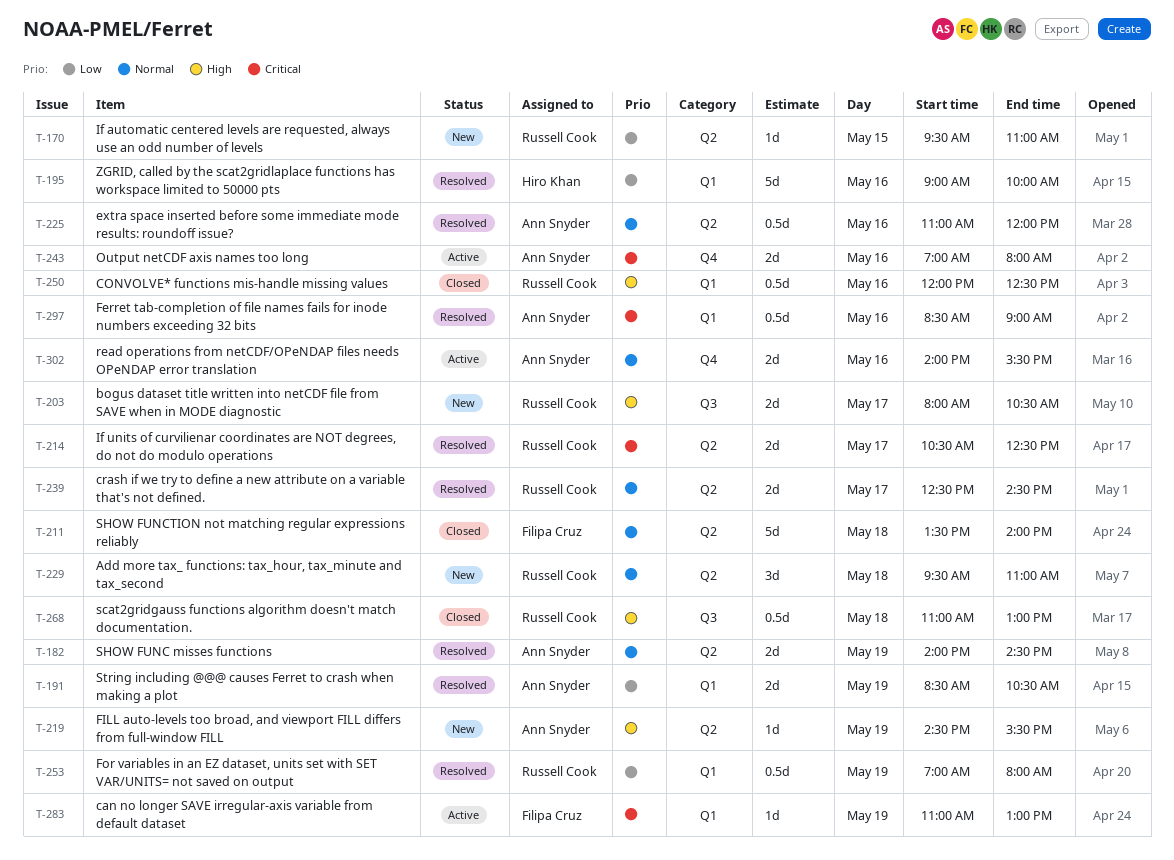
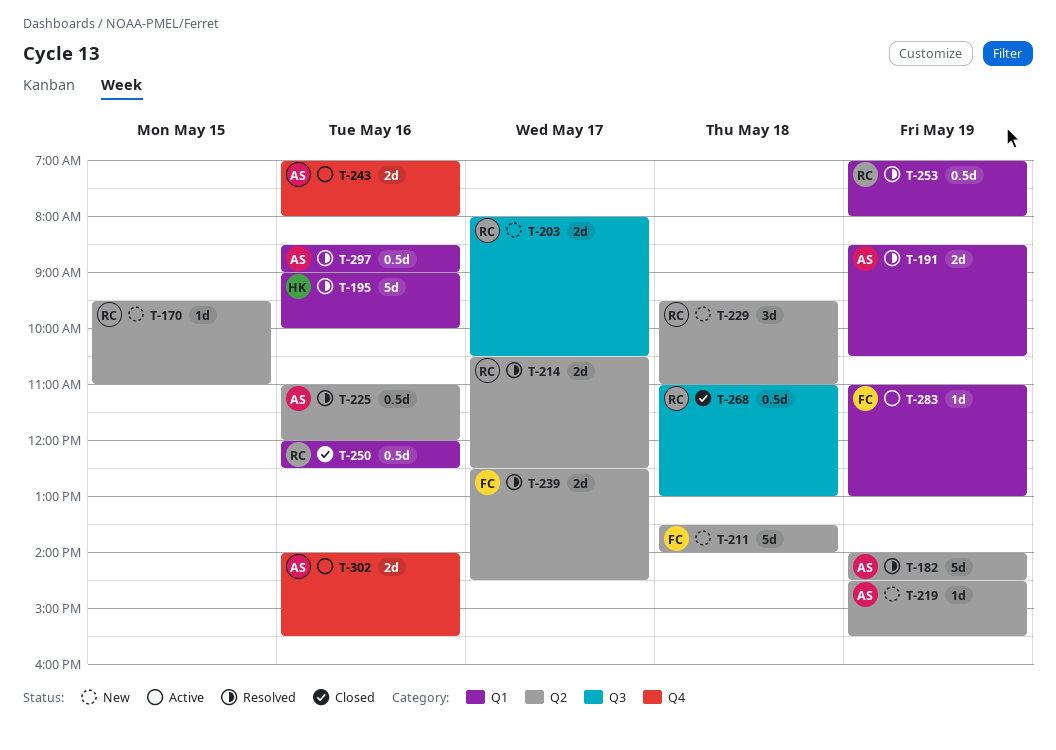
T-182, estimate: 2d -> 5d
T-211, status: Closed -> New
T-239, owner: Russell Cook -> Filipa Cruz

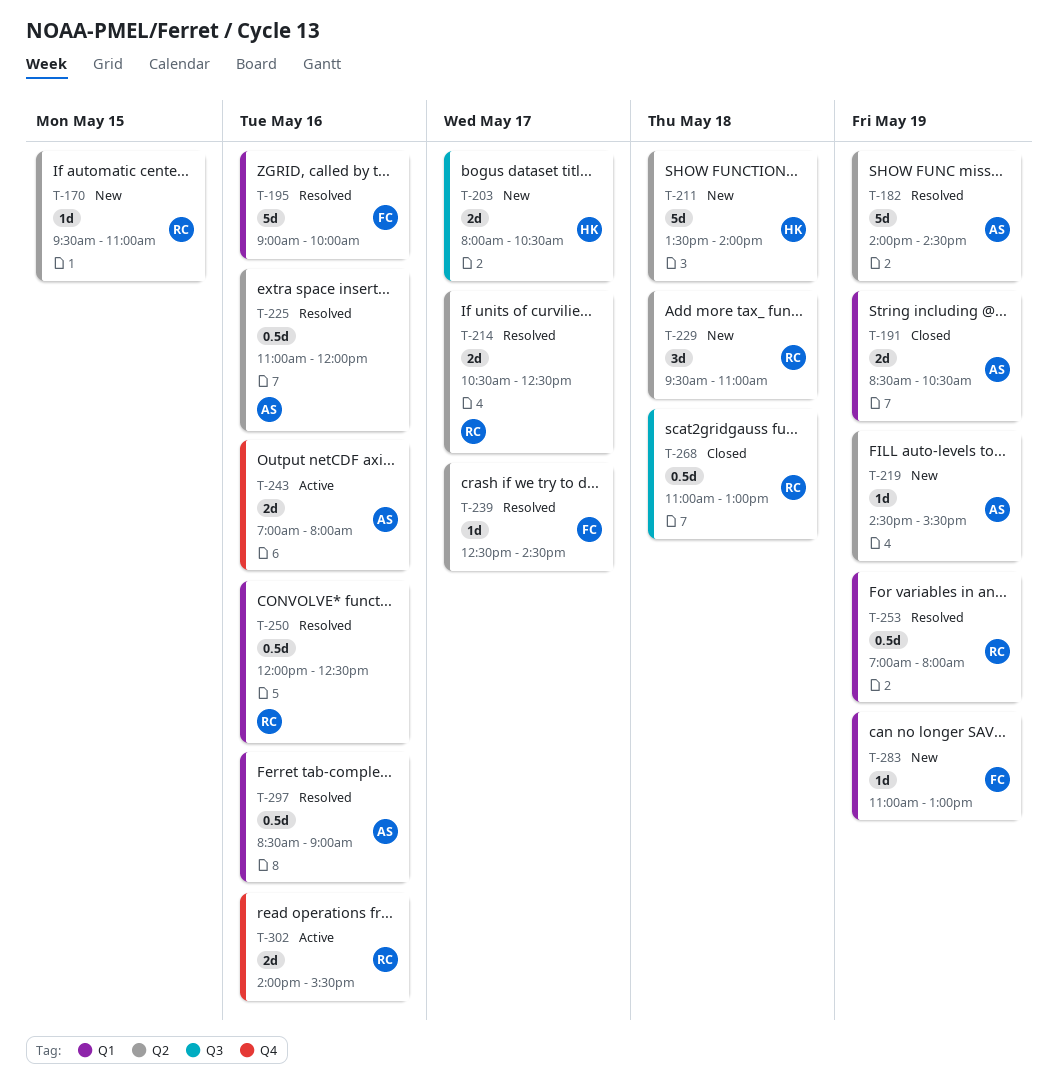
T-191, status: Resolved -> Closed
T-195, owner: HK -> FC
T-203, owner: RC -> HK
T-211, owner: FC -> HK
T-239, estimate: 2d -> 1d
T-250, status: Closed -> Resolved
T-283, status: Active -> New
T-302, owner: AS -> RC

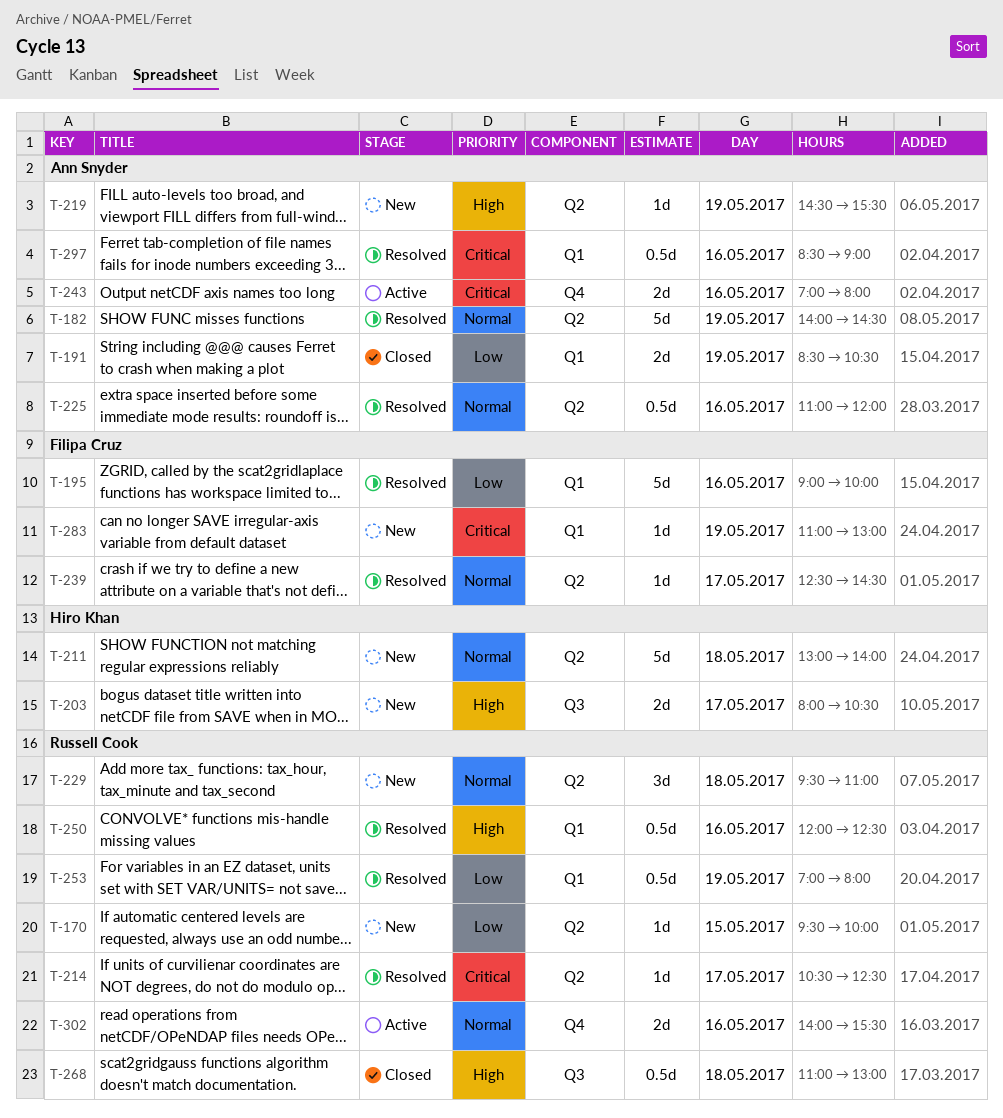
T-170, ends: 11:00 -> 10:00
T-211, begins: 13:30 -> 13:00
T-214, estimate: 2d -> 1d

